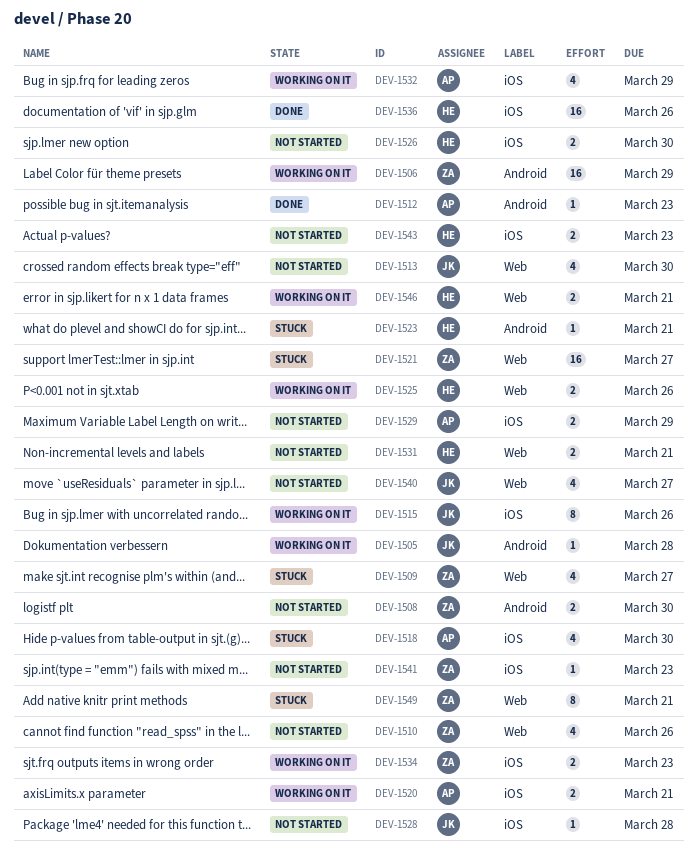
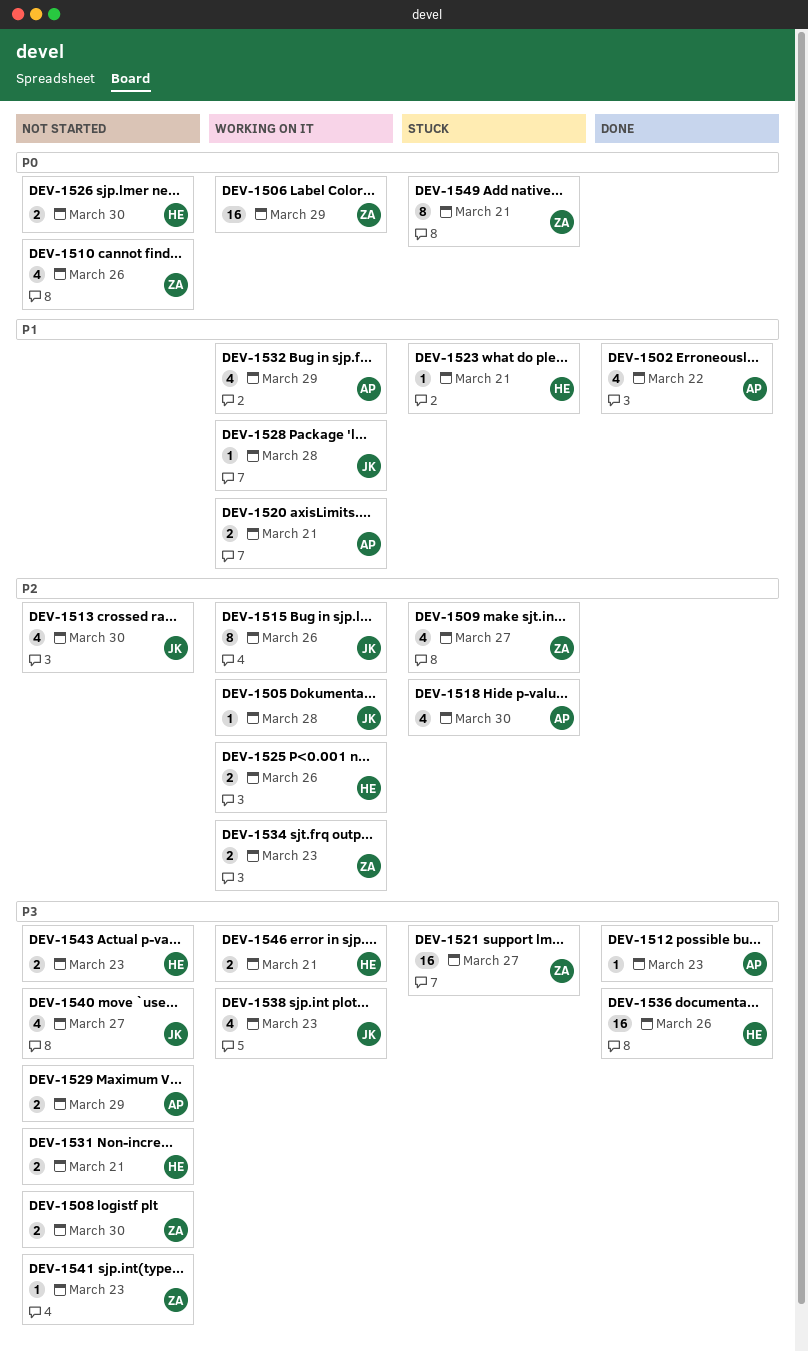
DEV-1502: none -> present
DEV-1528, status: Not started -> Working on it
DEV-1538: none -> present

